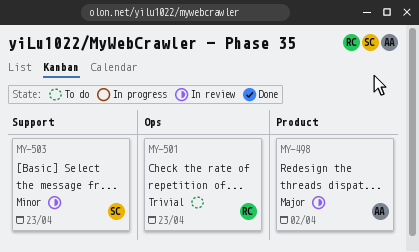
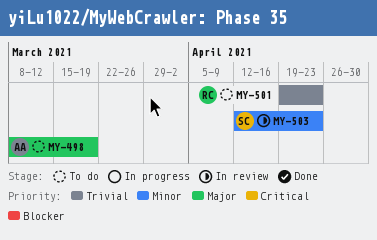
MY-498, status: In review -> To do
MY-498, due: Apr 2 -> Mar 19

